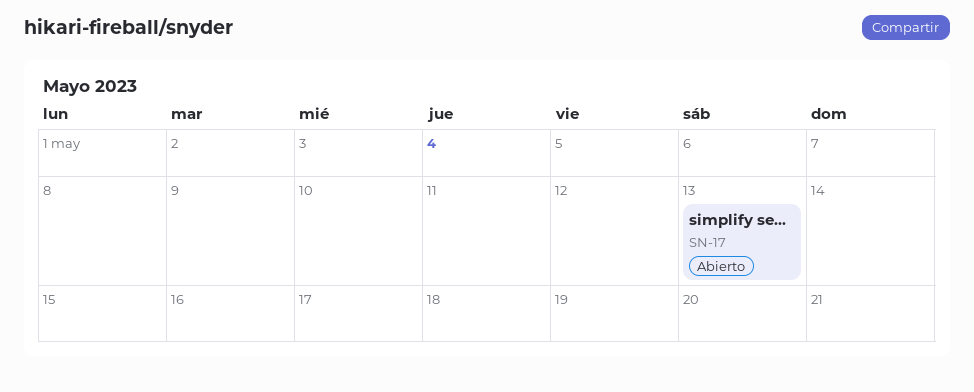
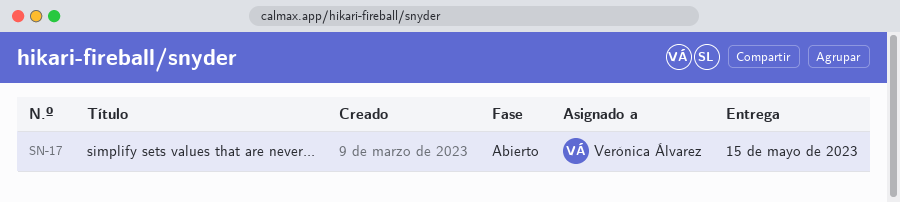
SN-17, due: May 13 -> May 15

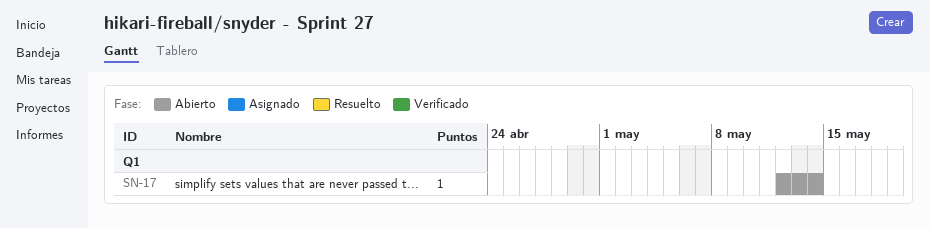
SN-17, due: May 15 -> May 14

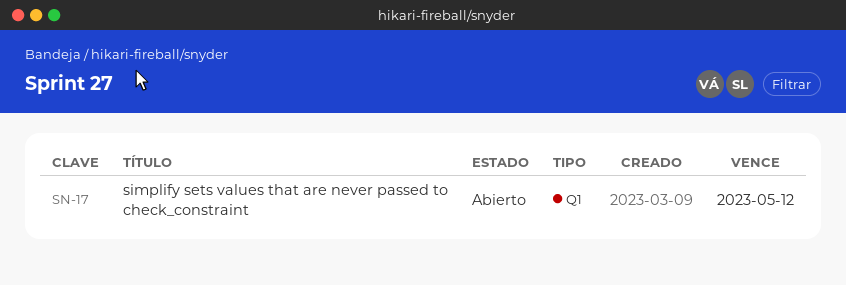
SN-17, due: May 14 -> May 12

